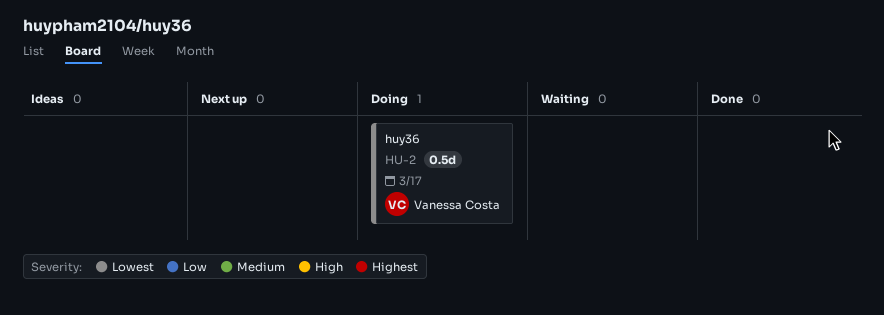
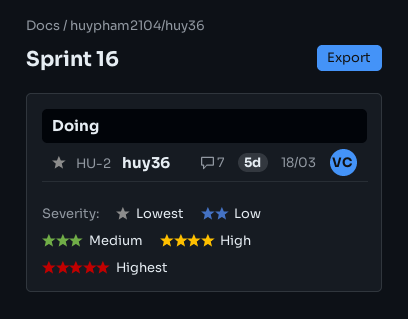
HU-2, estimate: 0.5d -> 5d
HU-2, due: Mar 17 -> Mar 18

